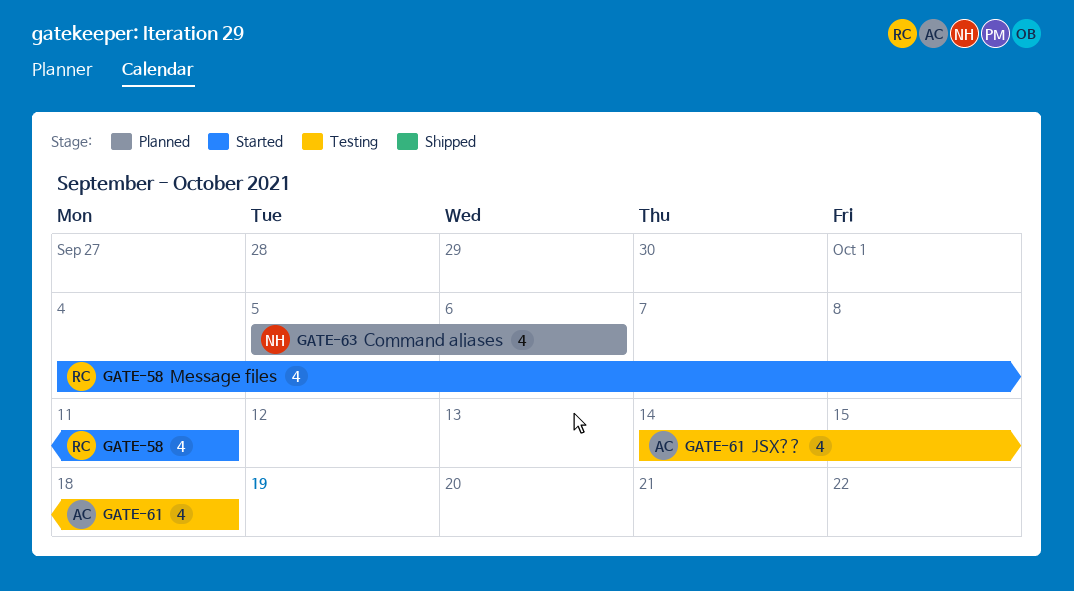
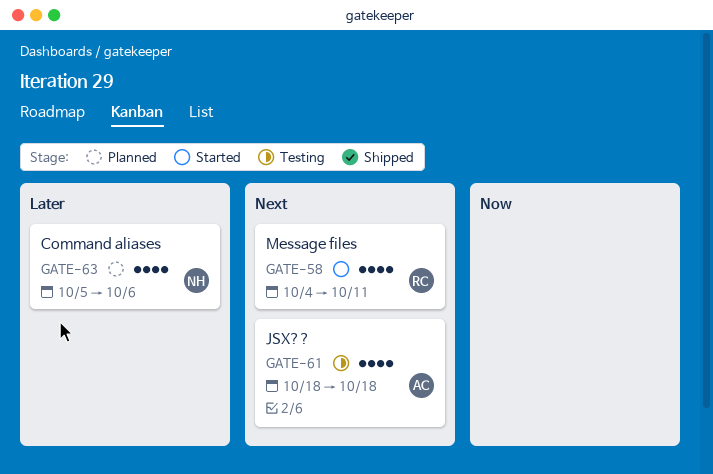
GATE-61, start: Oct 14 -> Oct 18

